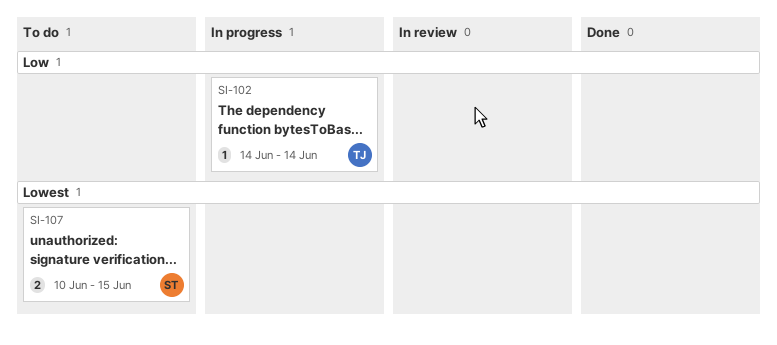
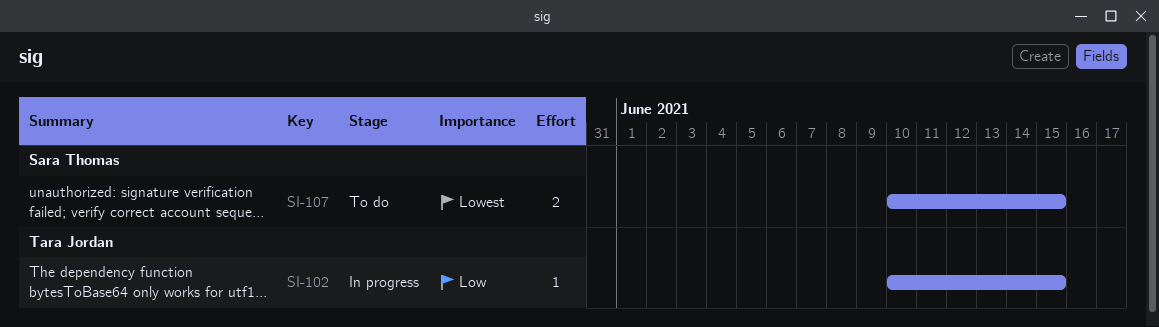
SI-102, start: Jun 14 -> Jun 10
SI-102, due: Jun 14 -> Jun 15

